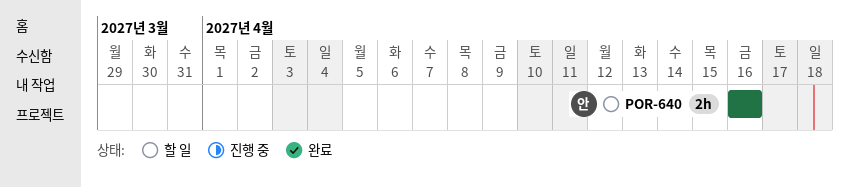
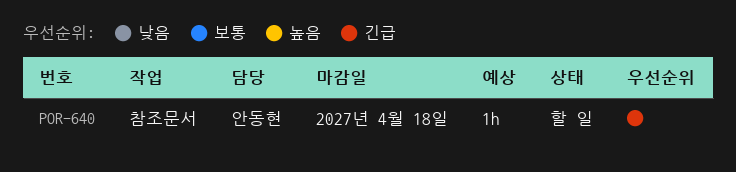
POR-640, estimate: 2h -> 1h
POR-640, due: Apr 16 -> Apr 18

